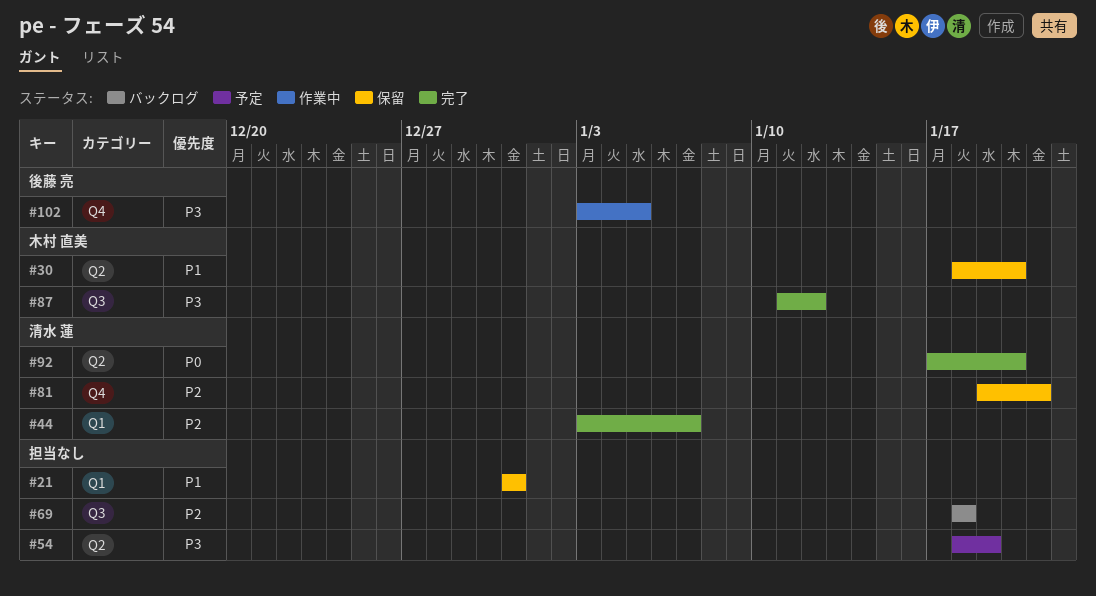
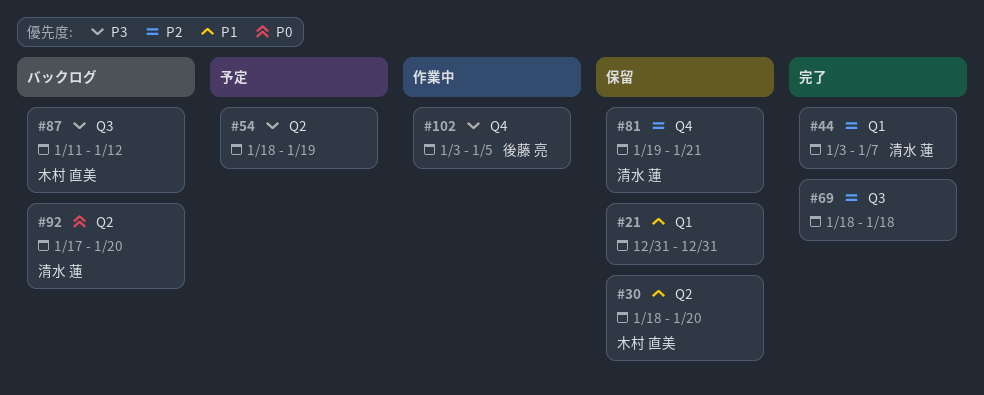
#69, status: バックログ -> 完了
#87, status: 完了 -> バックログ
#92, status: 完了 -> バックログ

